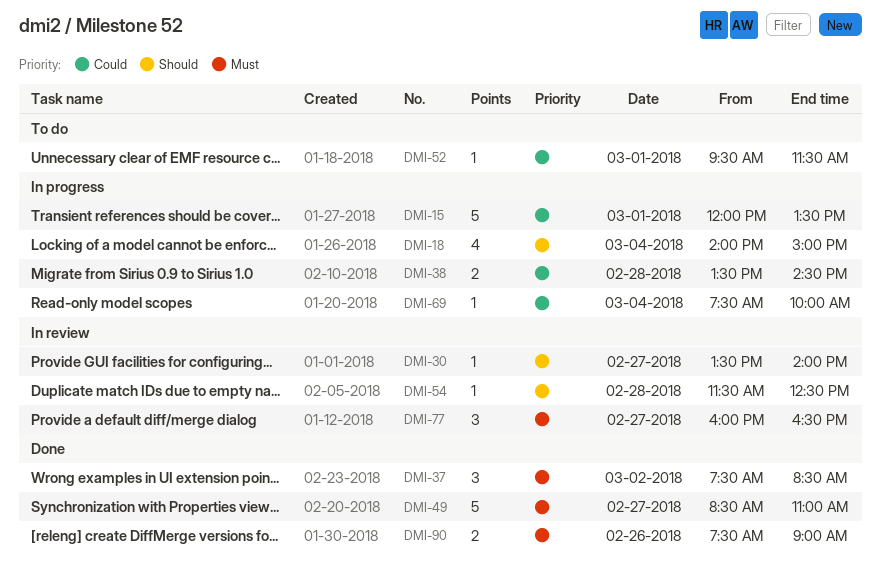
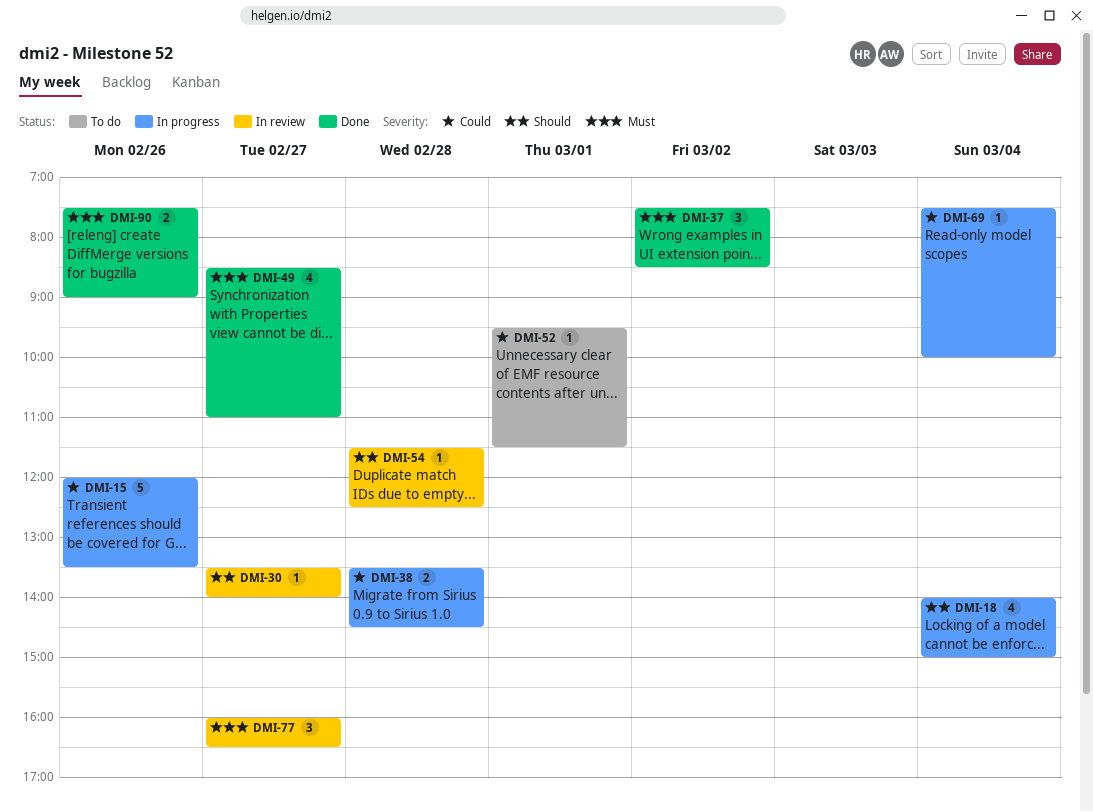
DMI-15, day: Mar 1 -> Feb 26
DMI-49, estimate: 5 -> 4

